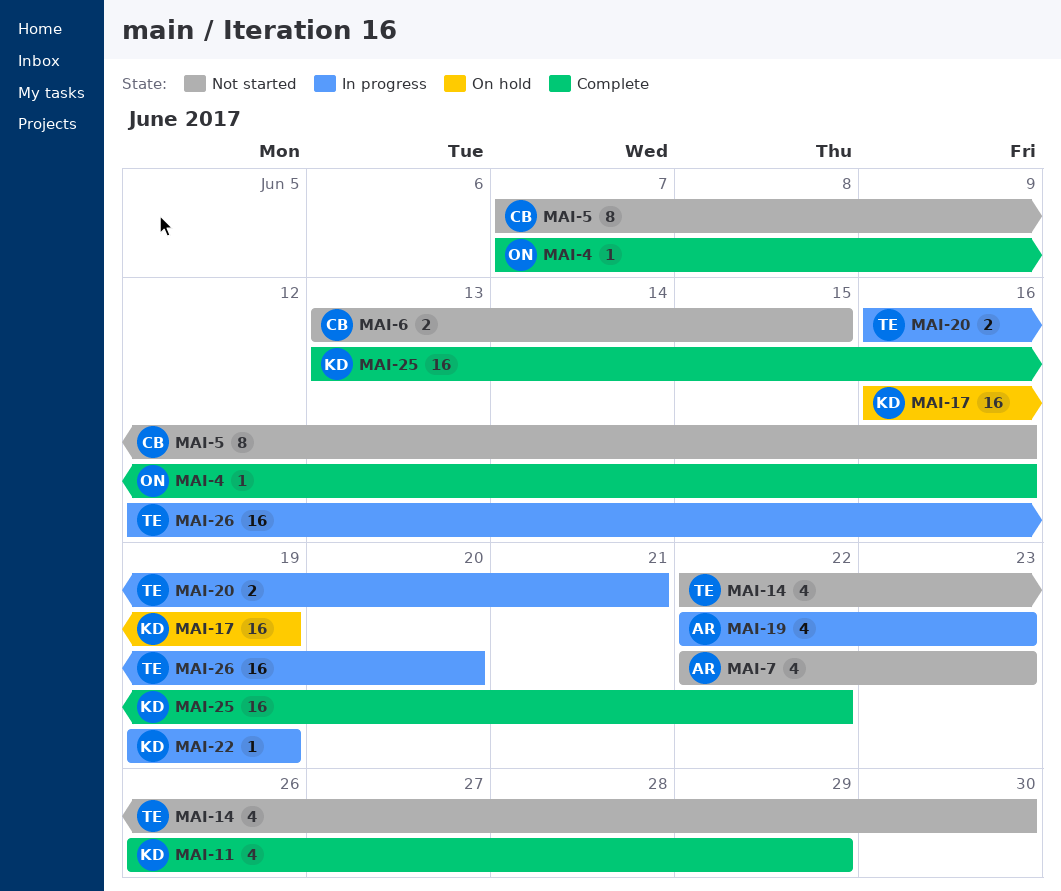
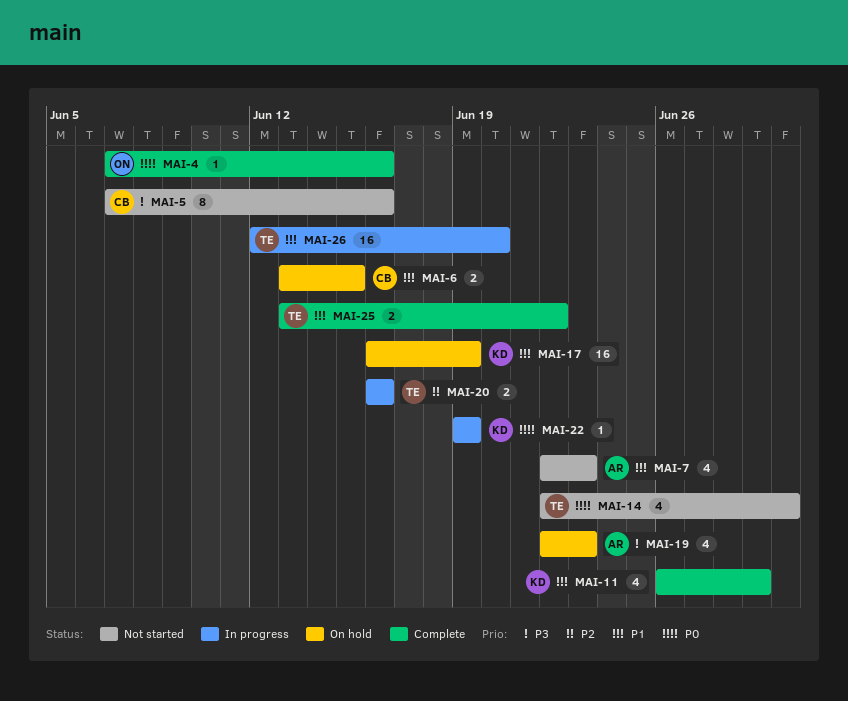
MAI-6, status: Not started -> On hold
MAI-19, status: In progress -> On hold
MAI-20, due: Jun 21 -> Jun 16
MAI-25, owner: KD -> TE
MAI-25, estimate: 16 -> 2

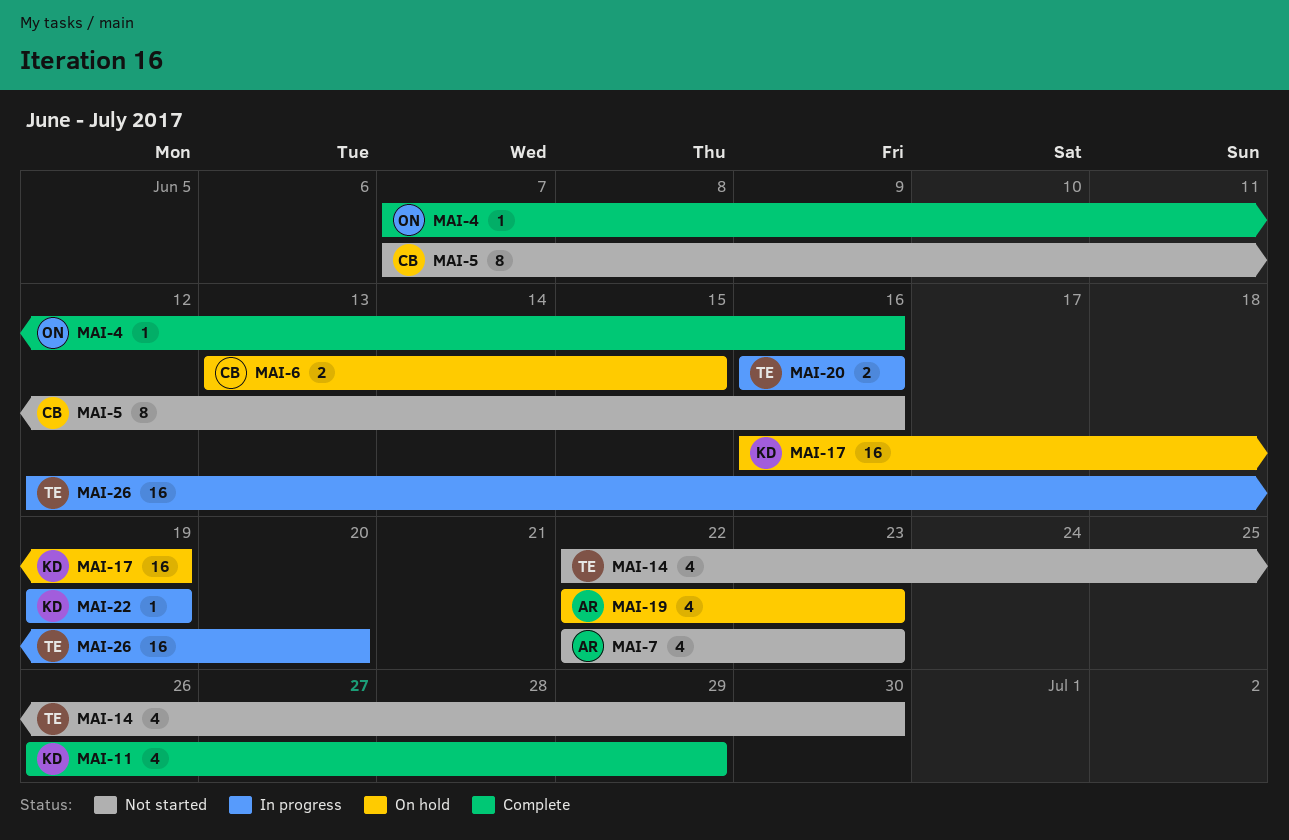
MAI-25: present -> none

